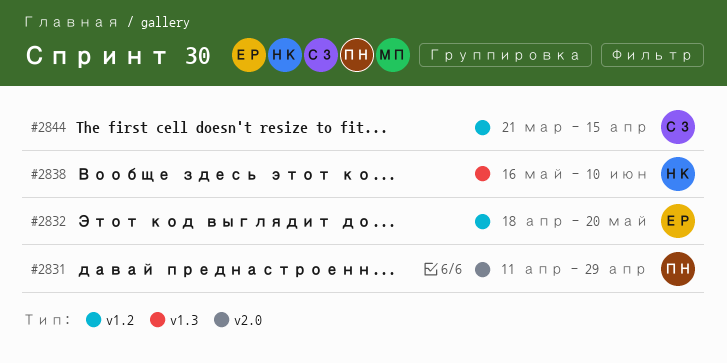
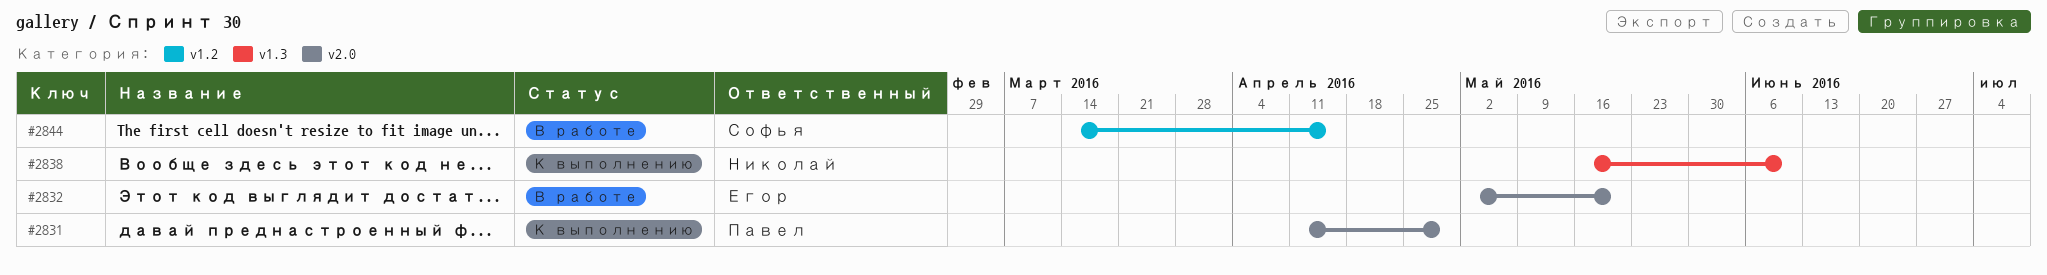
#2832, label: v1.2 -> v2.0
#2832, start: Apr 18 -> May 2
#2844, start: Mar 21 -> Mar 14

